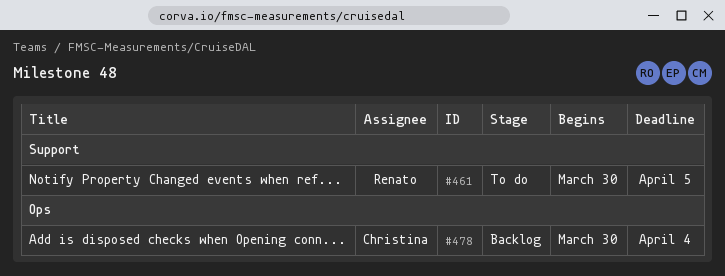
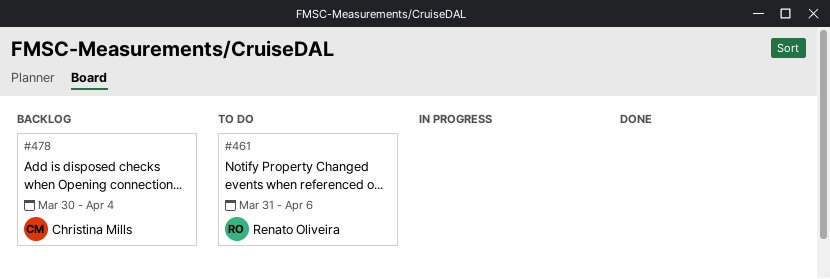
#461, start: Mar 30 -> Mar 31
#461, due: Apr 5 -> Apr 6

